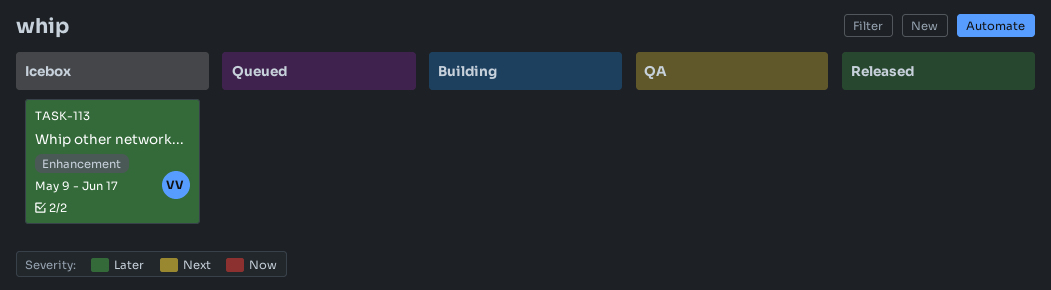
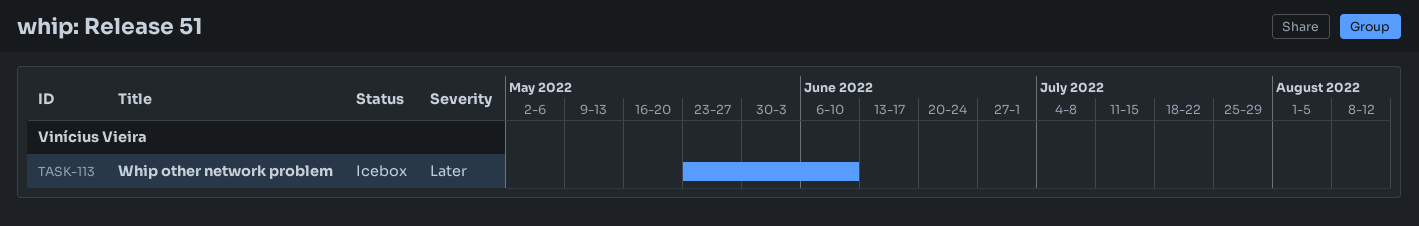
TASK-113, start: May 9 -> May 23
TASK-113, due: Jun 17 -> Jun 10

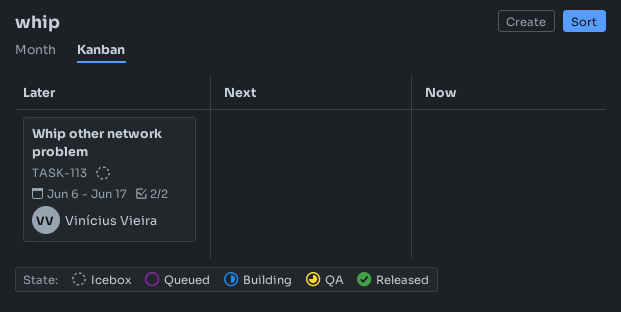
TASK-113, start: May 23 -> Jun 6
TASK-113, due: Jun 10 -> Jun 17

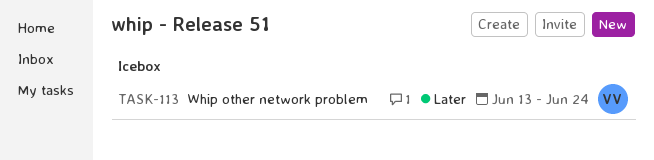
TASK-113, start: Jun 6 -> Jun 13
TASK-113, due: Jun 17 -> Jun 24

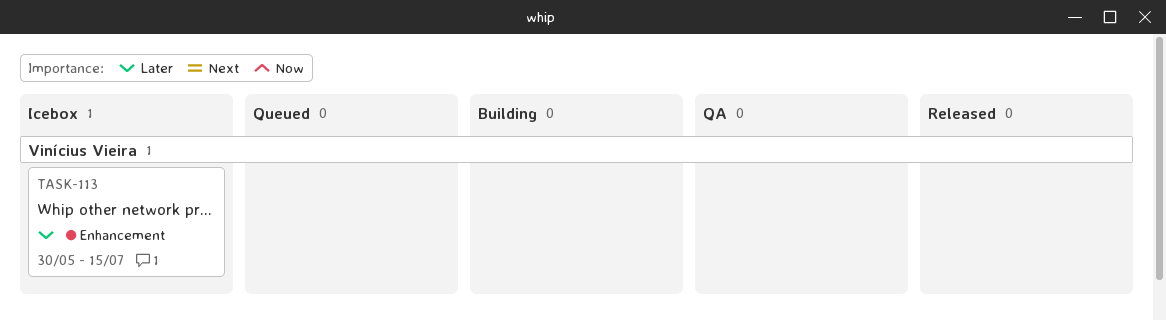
TASK-113, start: Jun 13 -> May 30
TASK-113, due: Jun 24 -> Jul 15

